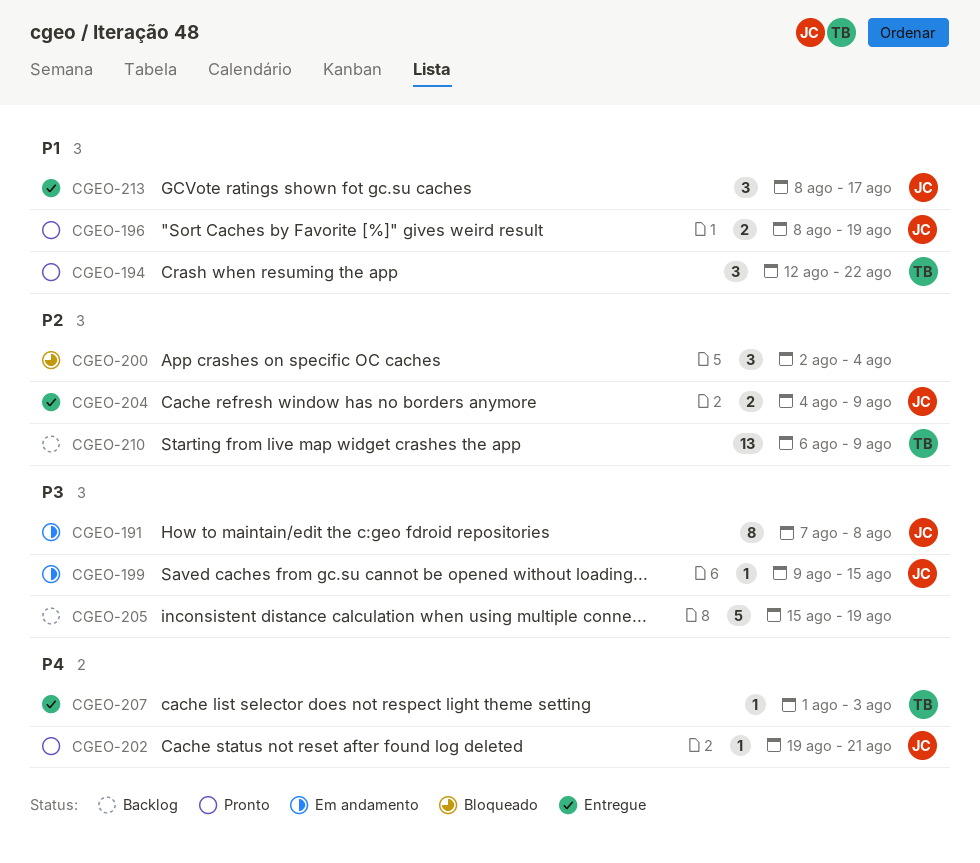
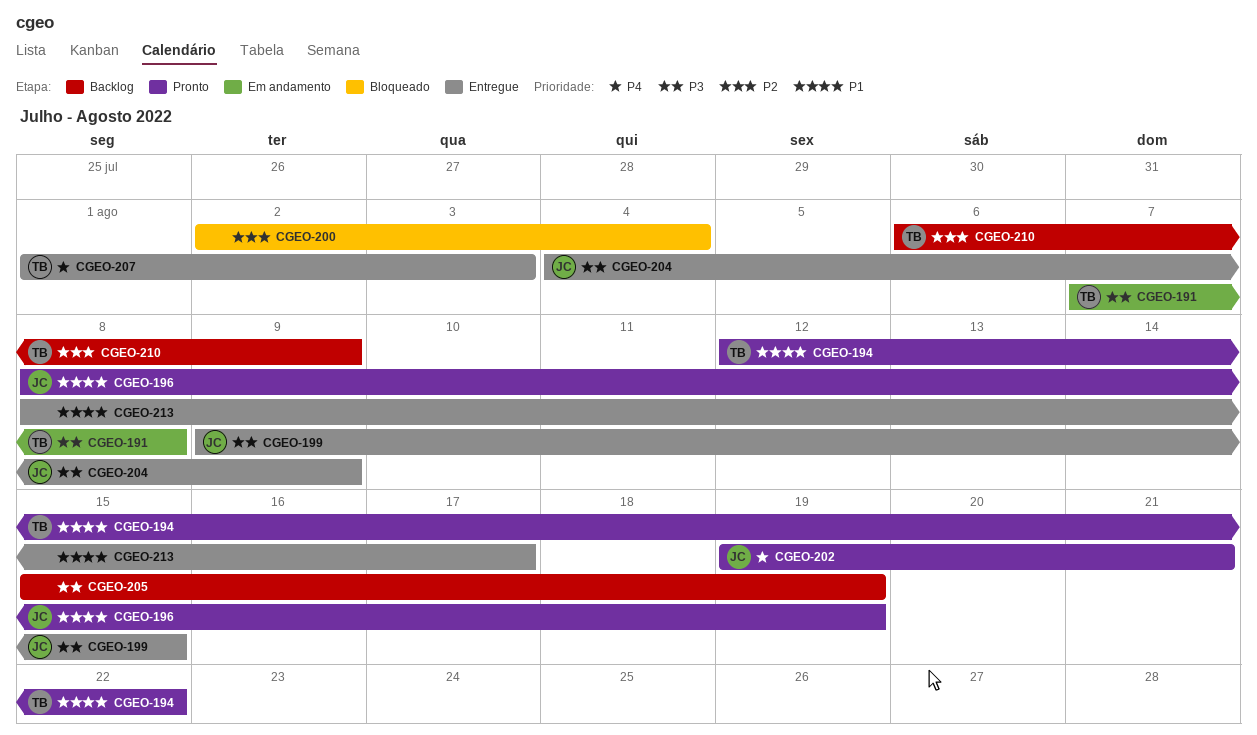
CGEO-191, owner: JC -> TB
CGEO-199, status: Em andamento -> Entregue
CGEO-204, priority: P2 -> P3
CGEO-213, owner: JC -> none

